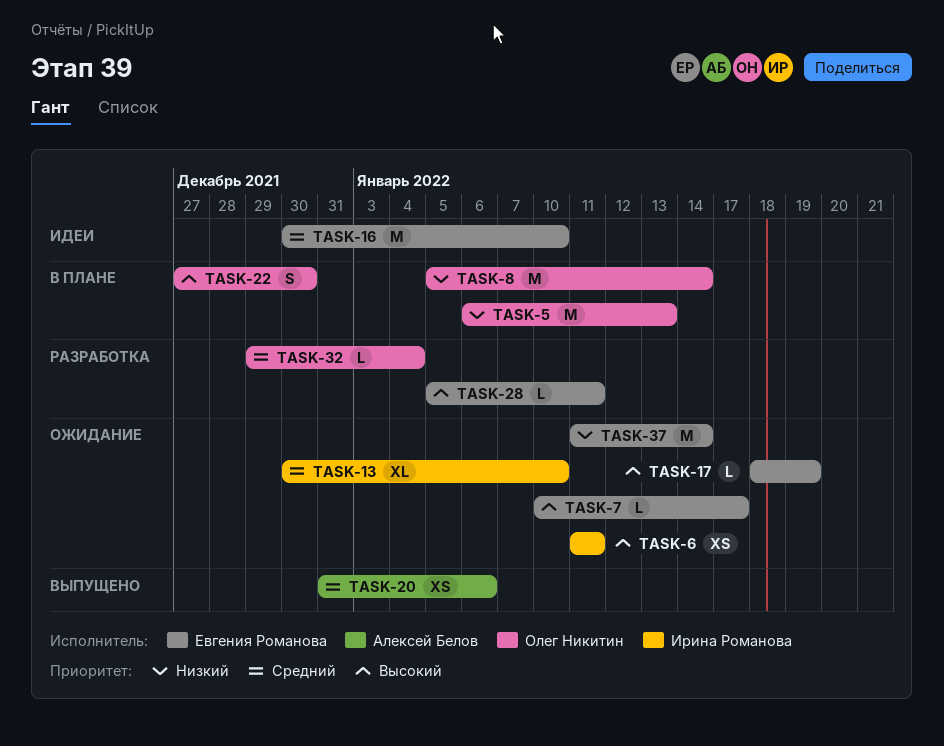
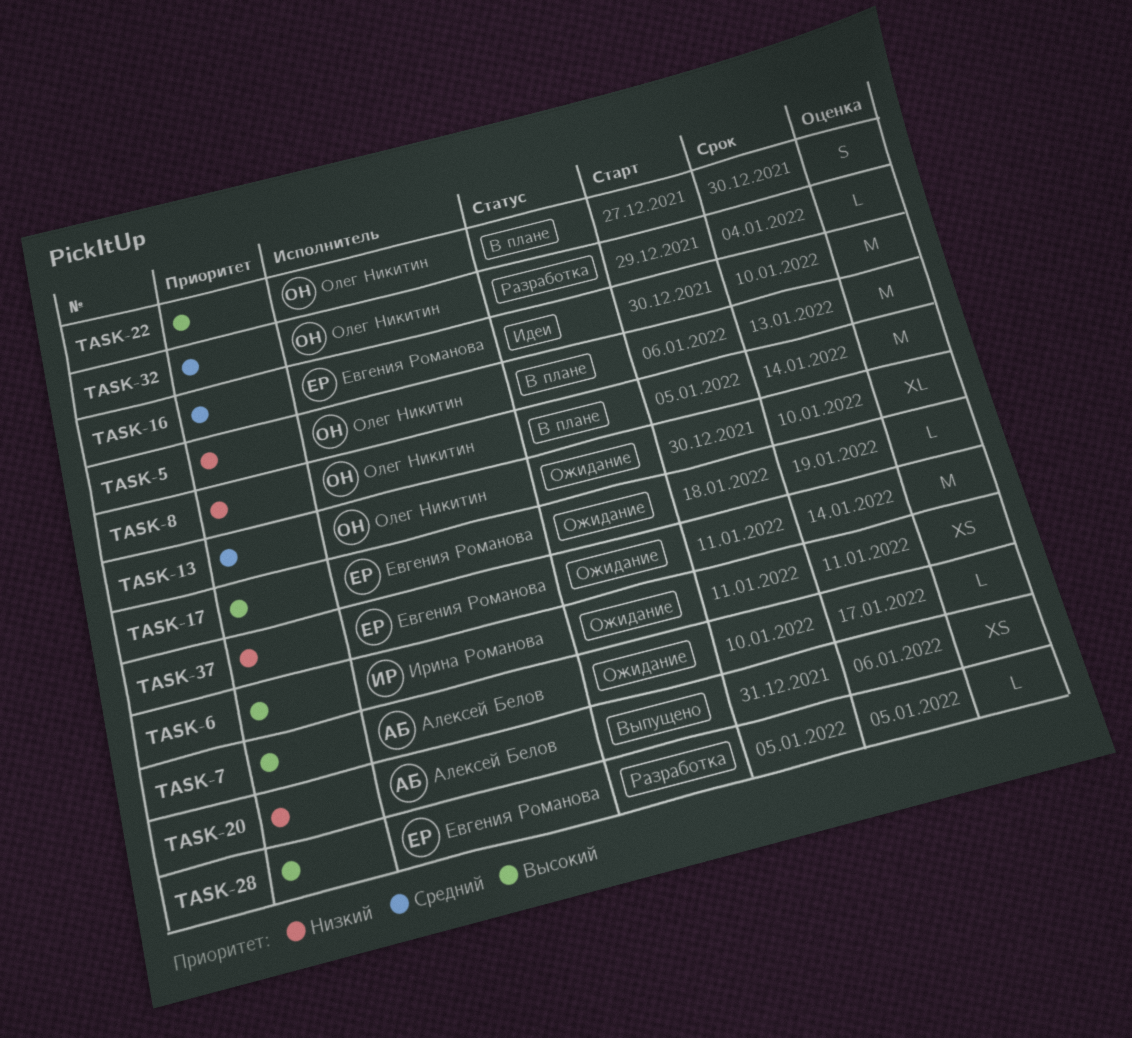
TASK-7, owner: Евгения Романова -> Алексей Белов
TASK-13, owner: Ирина Романова -> Олег Никитин
TASK-20, priority: Средний -> Низкий
TASK-28, due: Jan 11 -> Jan 5

